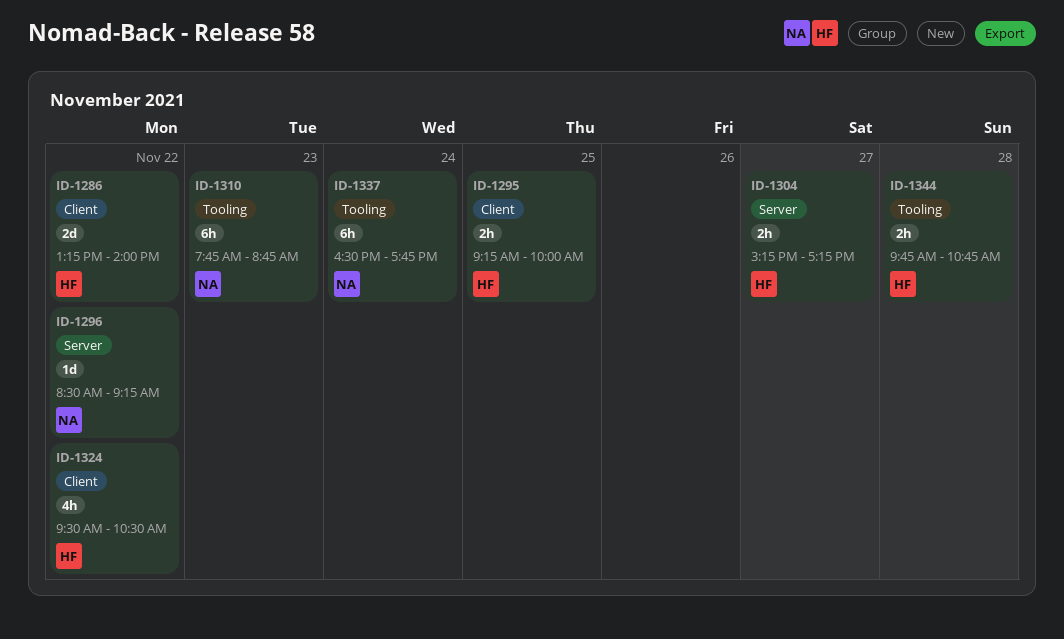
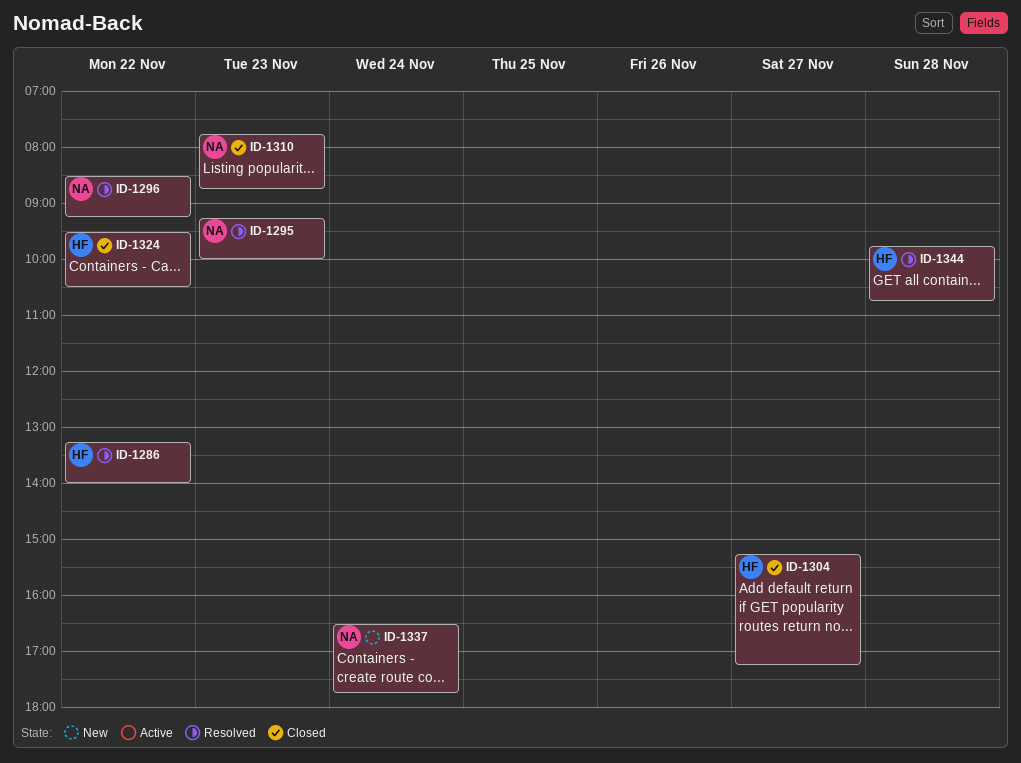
ID-1295, owner: HF -> NA
ID-1295, day: Nov 25 -> Nov 23

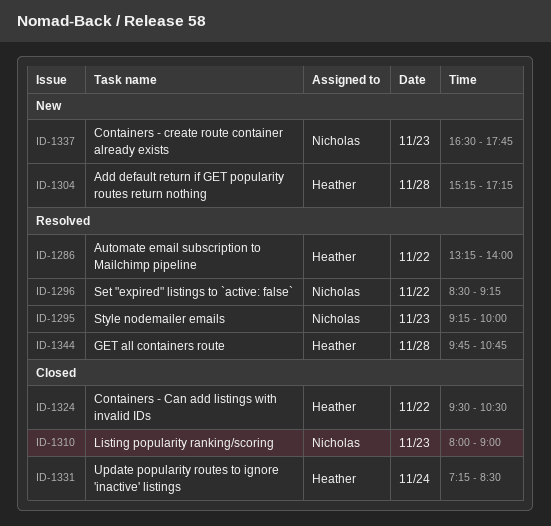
ID-1304, status: Closed -> New
ID-1304, day: Nov 27 -> Nov 28
ID-1310, begins: 07:45 -> 08:00
ID-1310, ends: 08:45 -> 09:00
ID-1331: none -> present
ID-1337, day: Nov 24 -> Nov 23

